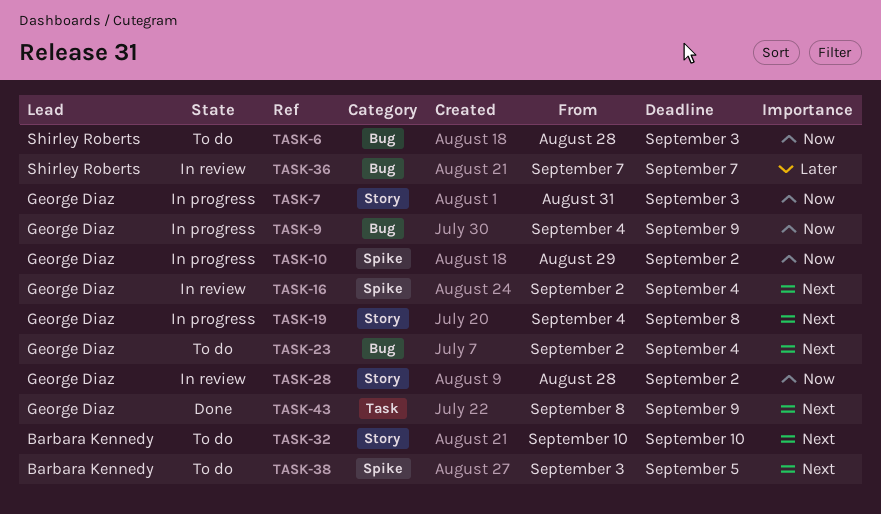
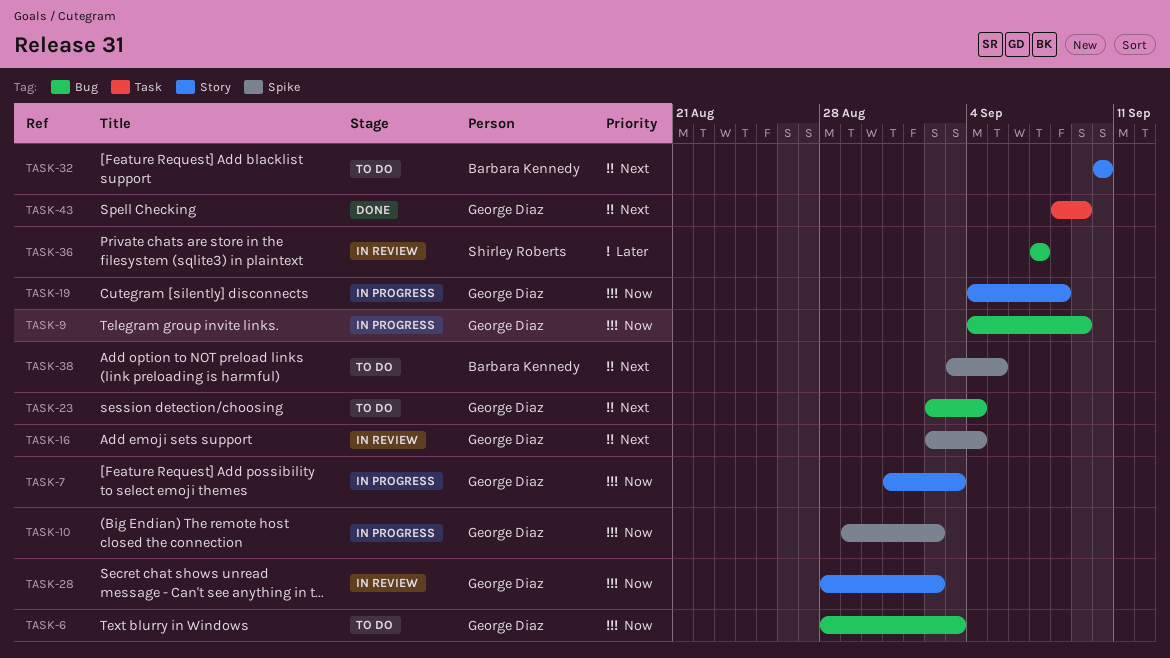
TASK-6, owner: Shirley Roberts -> George Diaz
TASK-19, priority: Next -> Now

